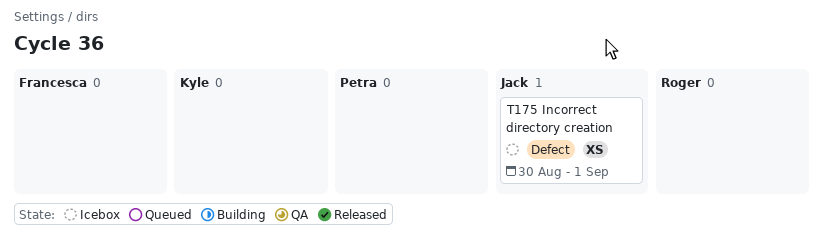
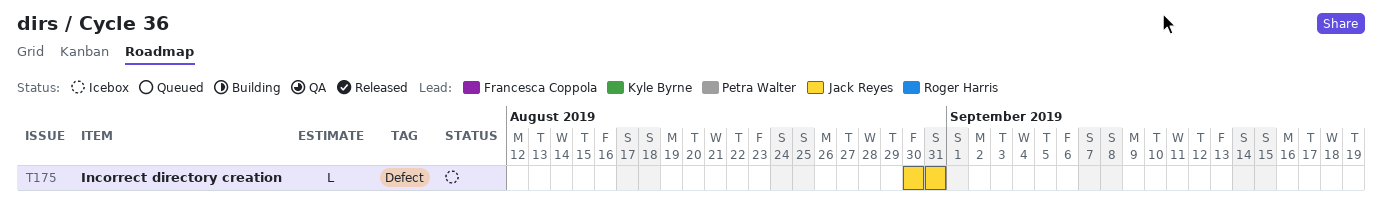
T175, estimate: XS -> L
T175, due: Sep 1 -> Aug 31

